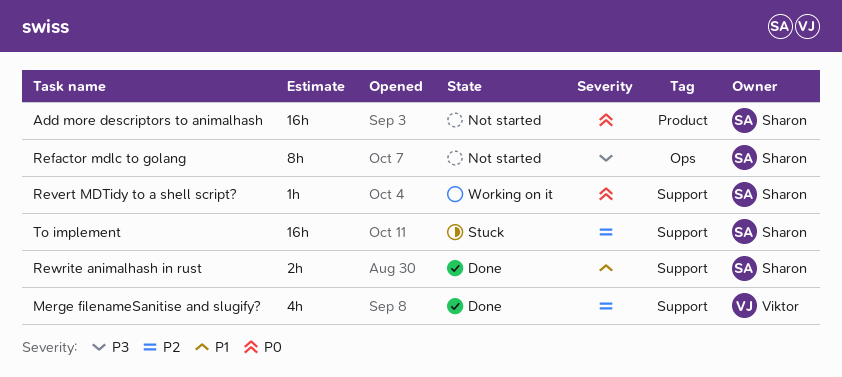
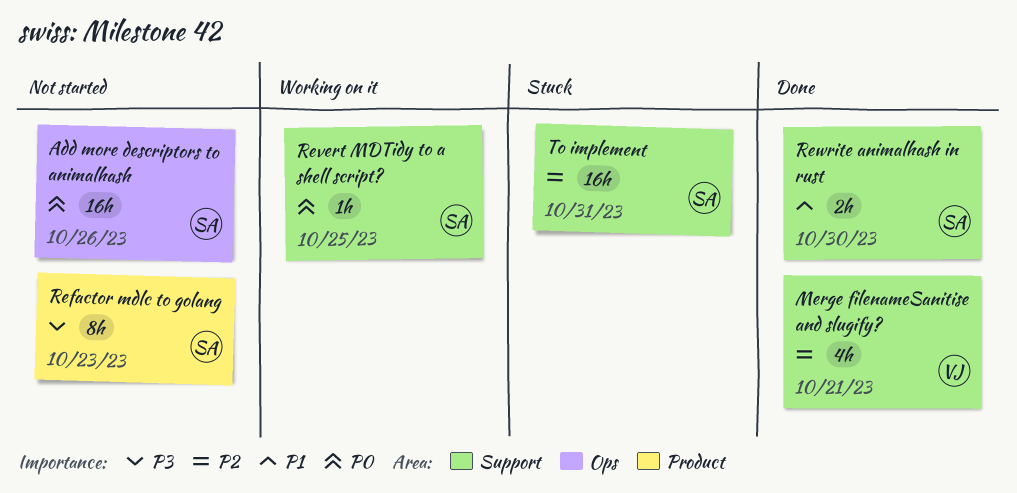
Add more descriptors to animalhash, label: Product -> Ops
Refactor mdlc to golang, label: Ops -> Product

